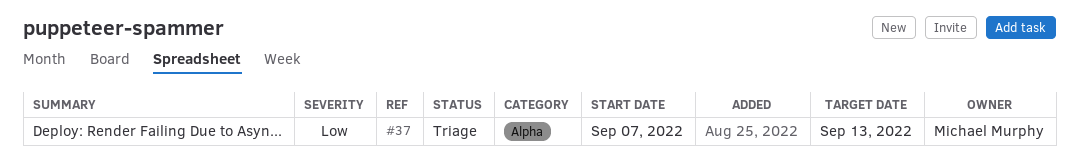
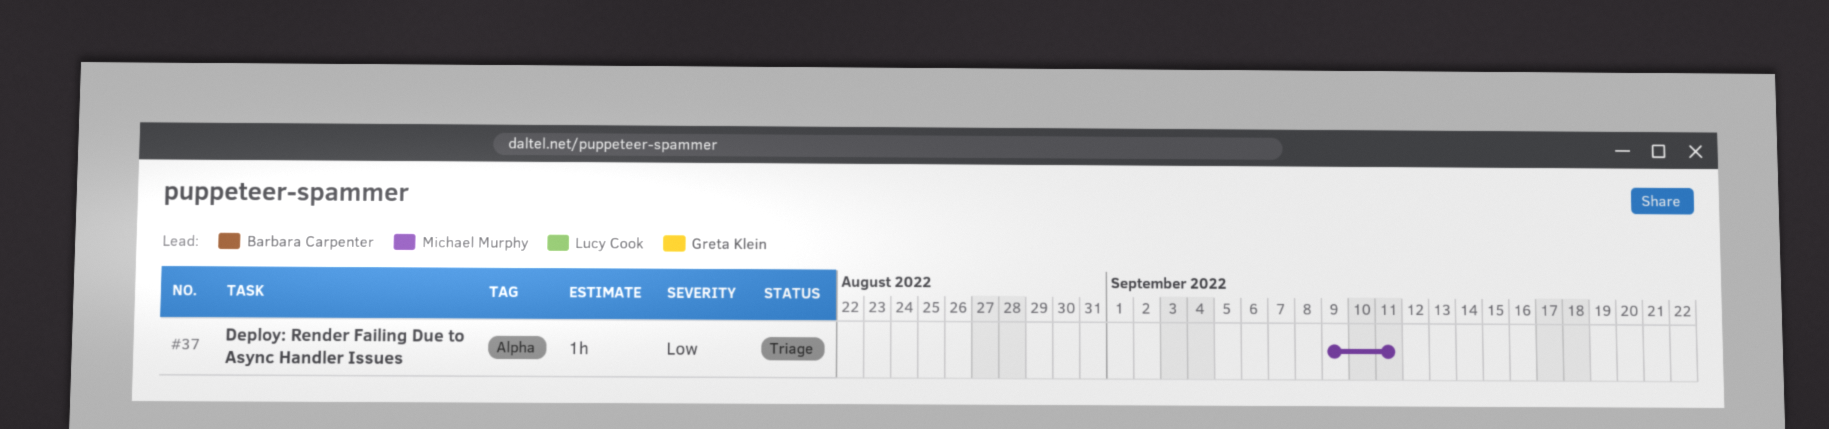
#37, start: Sep 7 -> Sep 9
#37, due: Sep 13 -> Sep 11

